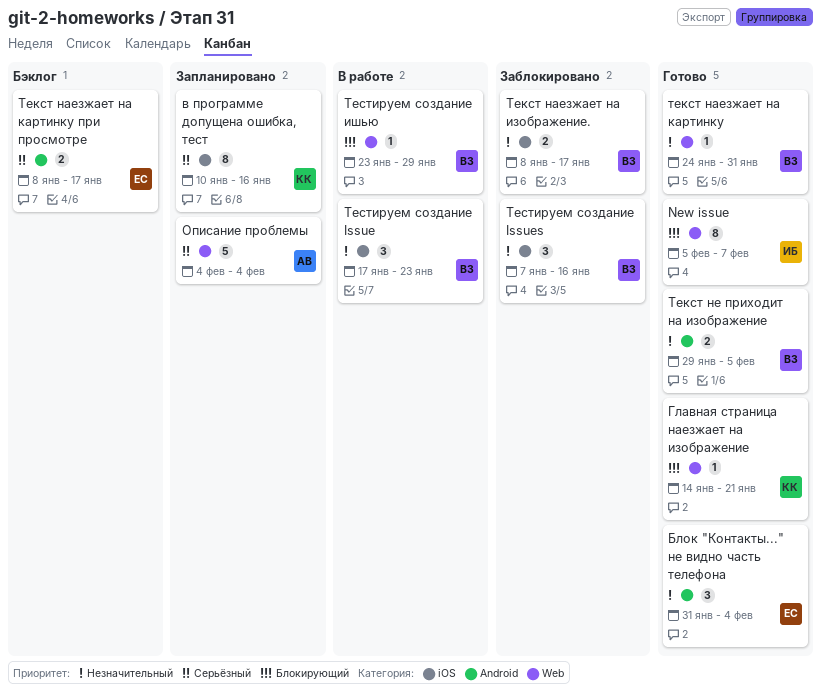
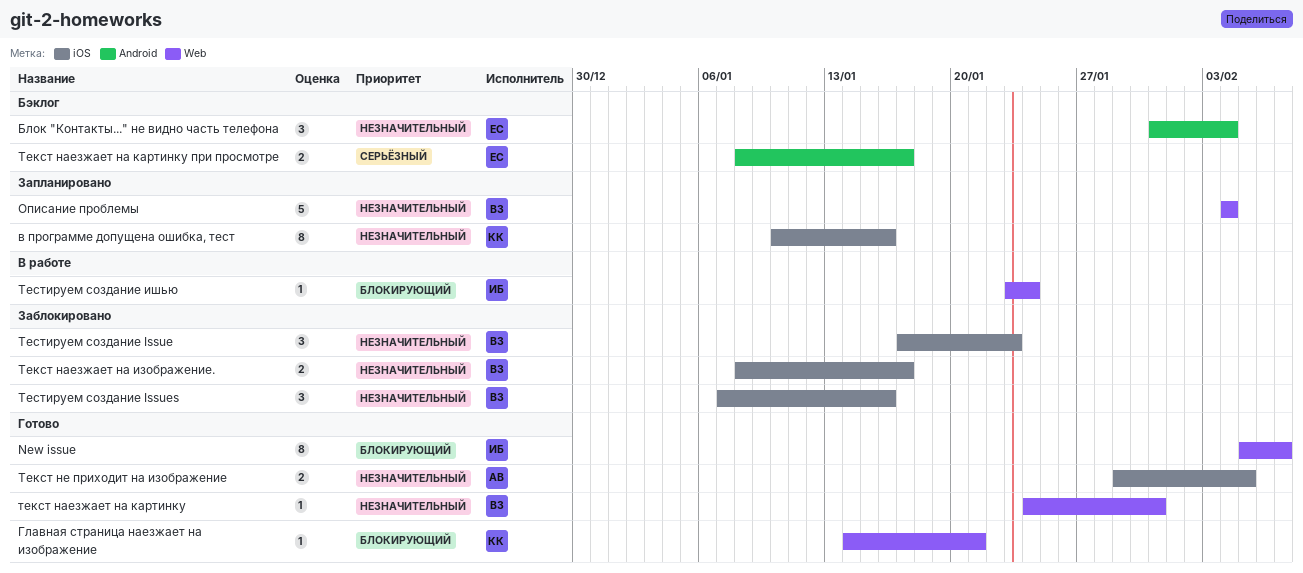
Блок "Контакты..." не видно часть телефона, status: Готово -> Бэклог
в программе допущена ошибка, тест, priority: Серьёзный -> Незначительный
Описание проблемы, owner: АВ -> ВЗ
Описание проблемы, priority: Серьёзный -> Незначительный
Текст не приходит на изображение, owner: ВЗ -> АВ
Текст не приходит на изображение, label: Android -> iOS
Тестируем создание Issue, status: В работе -> Заблокировано
Тестируем создание ишью, owner: ВЗ -> ИБ
Тестируем создание ишью, due: Jan 29 -> Jan 24

